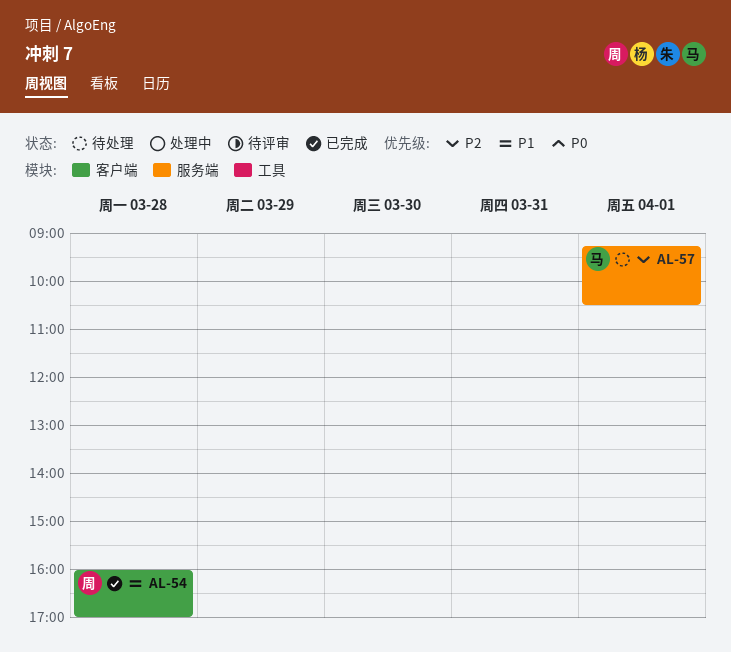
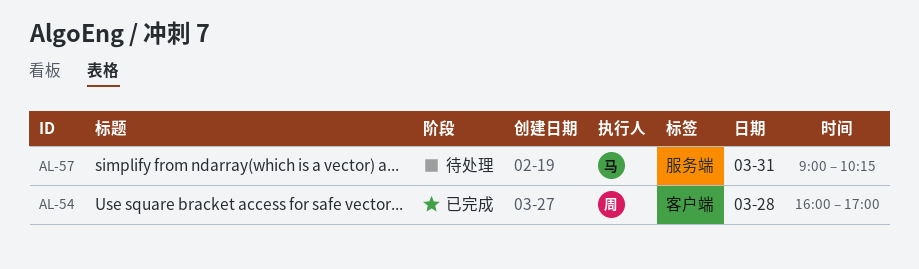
AL-57, day: Apr 1 -> Mar 31
AL-57, begins: 09:15 -> 09:00
AL-57, ends: 10:30 -> 10:15

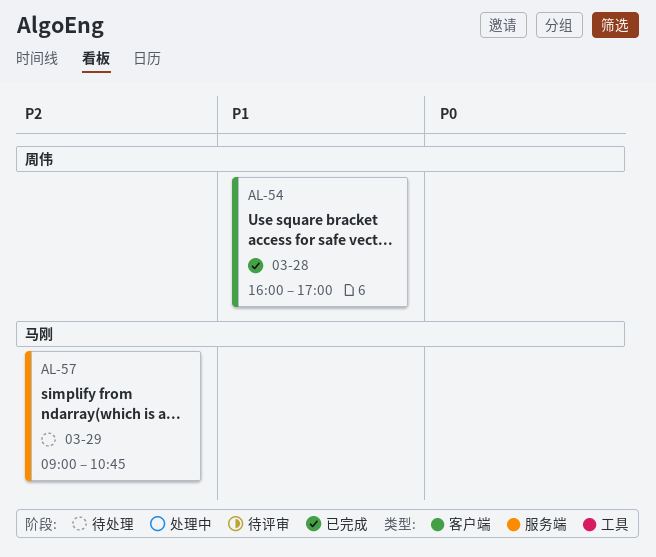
AL-57, day: Mar 31 -> Mar 29
AL-57, ends: 10:15 -> 10:45

